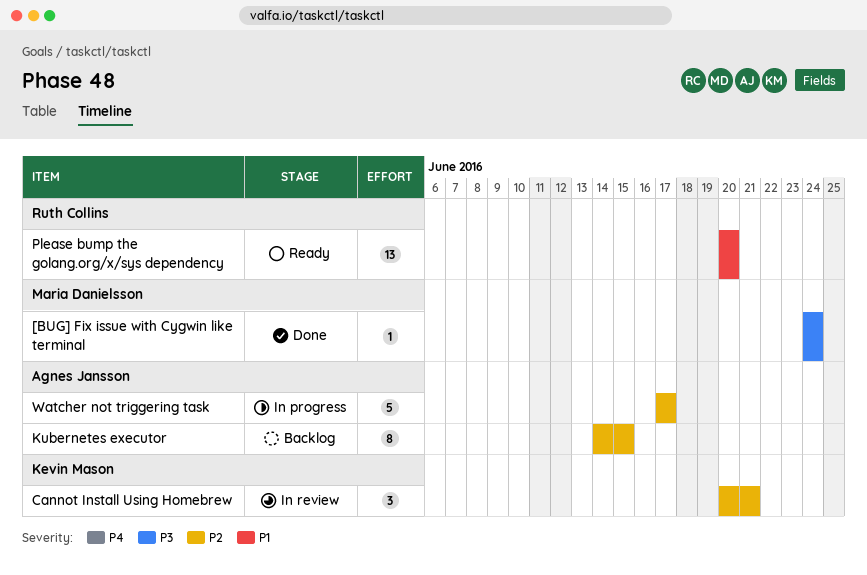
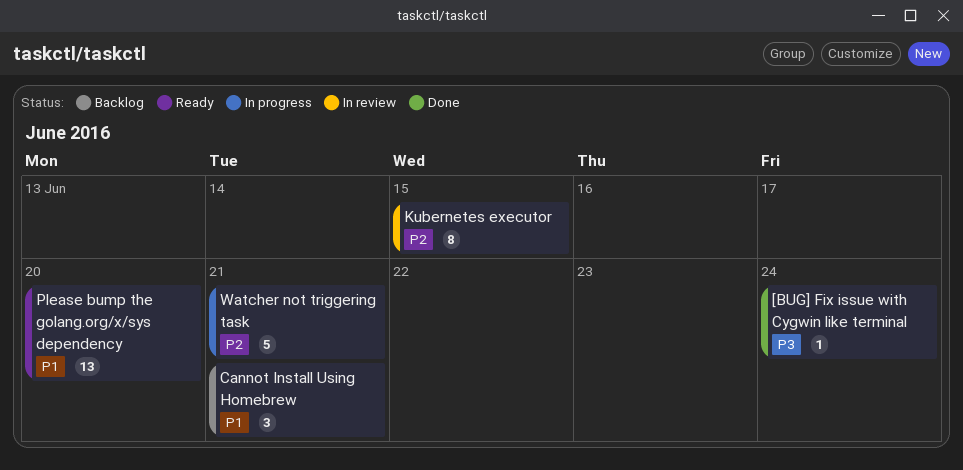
Cannot Install Using Homebrew, status: In review -> Backlog
Cannot Install Using Homebrew, priority: P2 -> P1
Kubernetes executor, status: Backlog -> In review
Watcher not triggering task, due: Jun 17 -> Jun 21

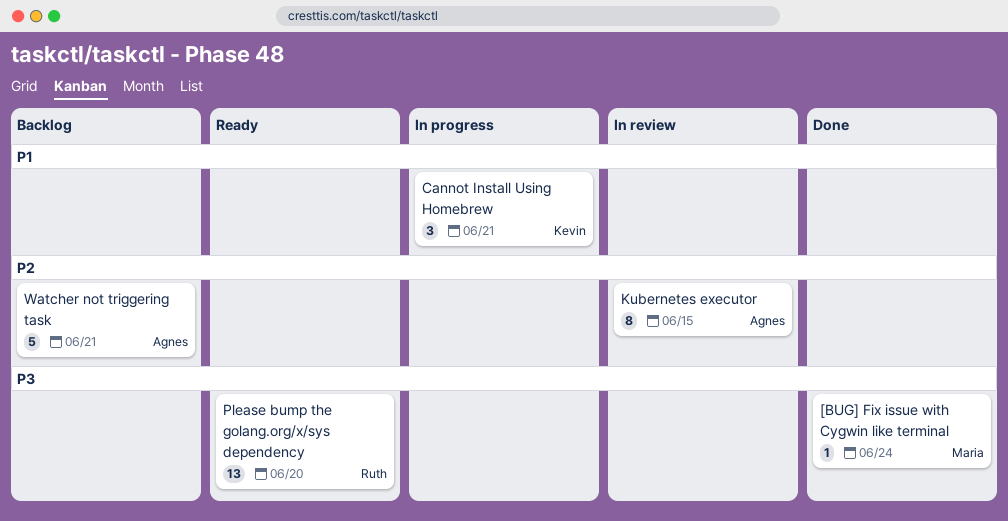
Cannot Install Using Homebrew, status: Backlog -> In progress
Please bump the golang.org/x/sys dependency, priority: P1 -> P3
Watcher not triggering task, status: In progress -> Backlog

